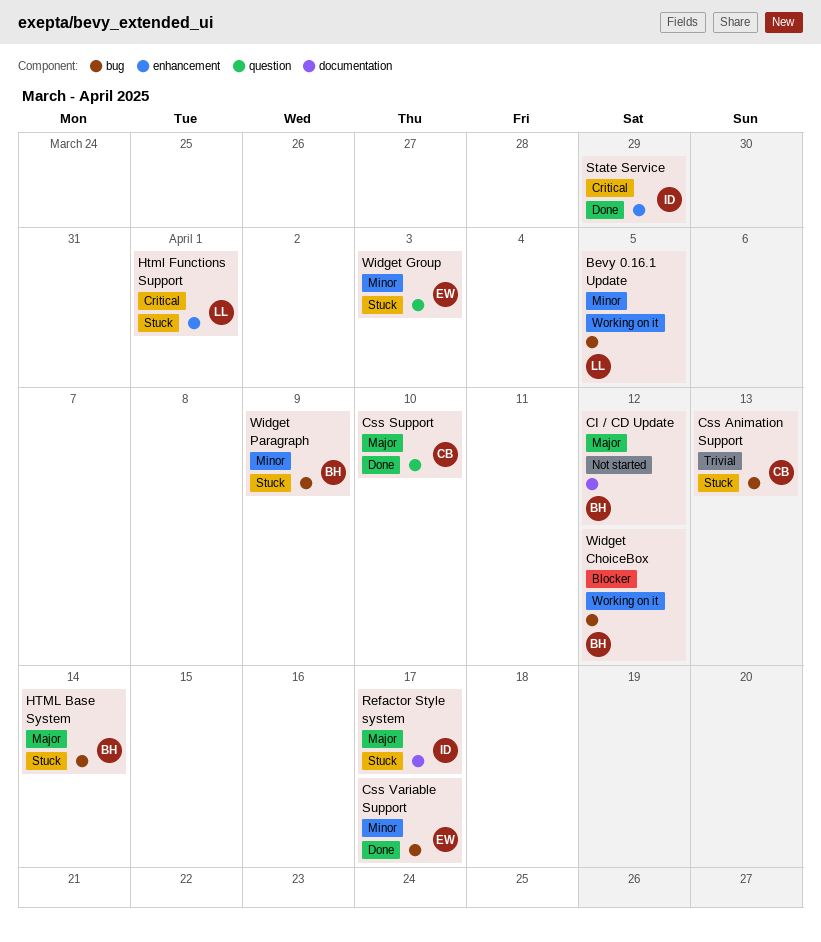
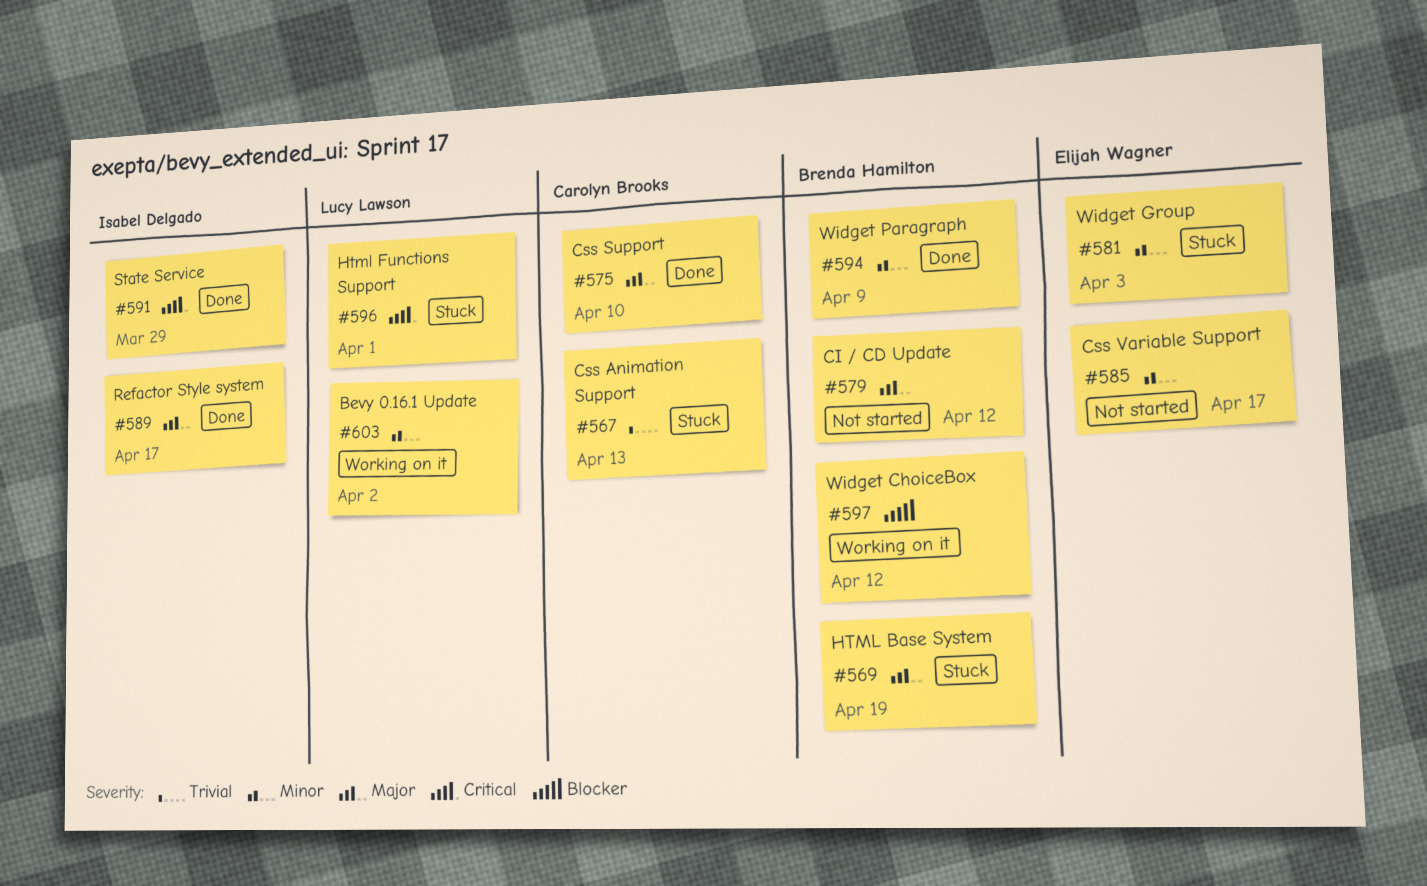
Bevy 0.16.1 Update, due: Apr 5 -> Apr 2
Css Variable Support, status: Done -> Not started
HTML Base System, due: Apr 14 -> Apr 19
Refactor Style system, status: Stuck -> Done
Widget Paragraph, status: Stuck -> Done

